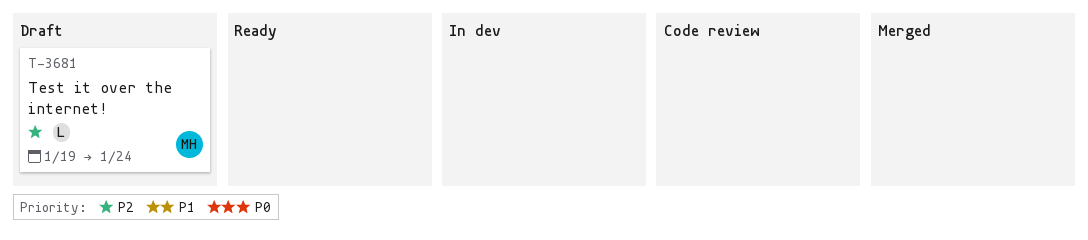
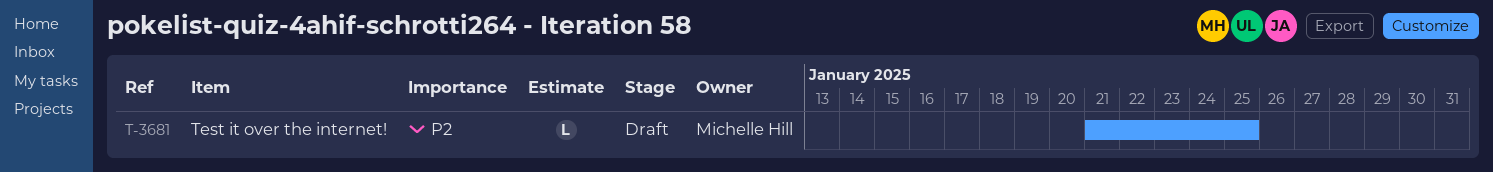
T-3681, start: Jan 19 -> Jan 21
T-3681, due: Jan 24 -> Jan 25

